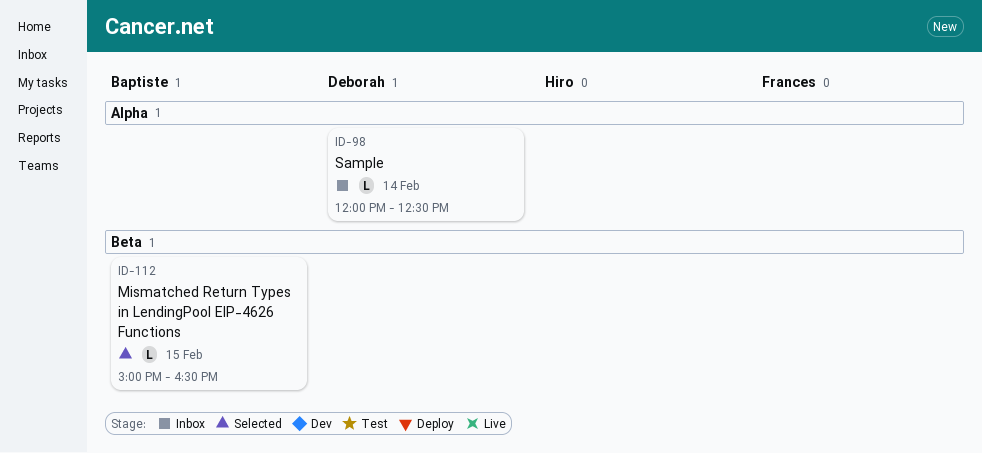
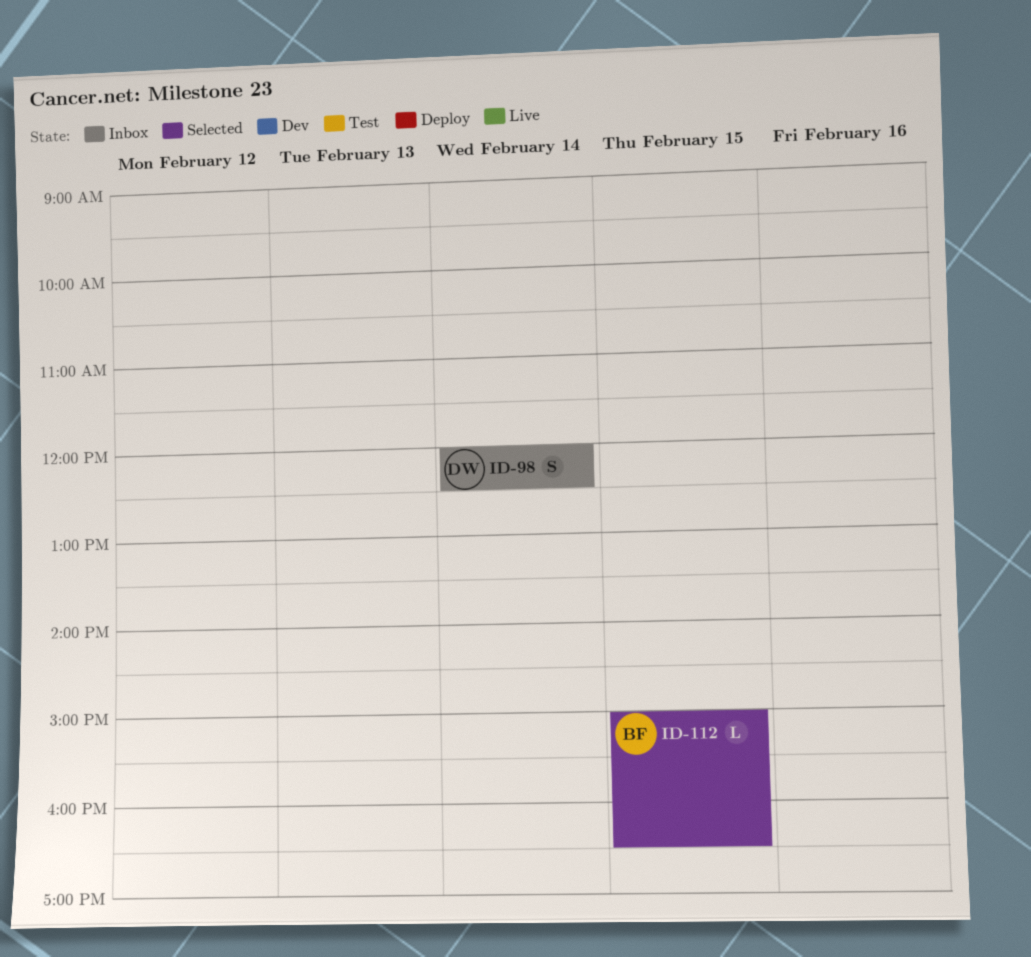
ID-98, estimate: L -> S

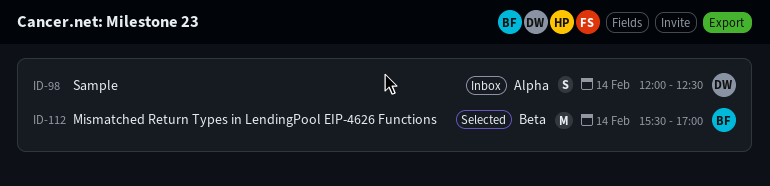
ID-112, estimate: L -> M
ID-112, day: Feb 15 -> Feb 14
ID-112, begins: 15:00 -> 15:30
ID-112, ends: 16:30 -> 17:00

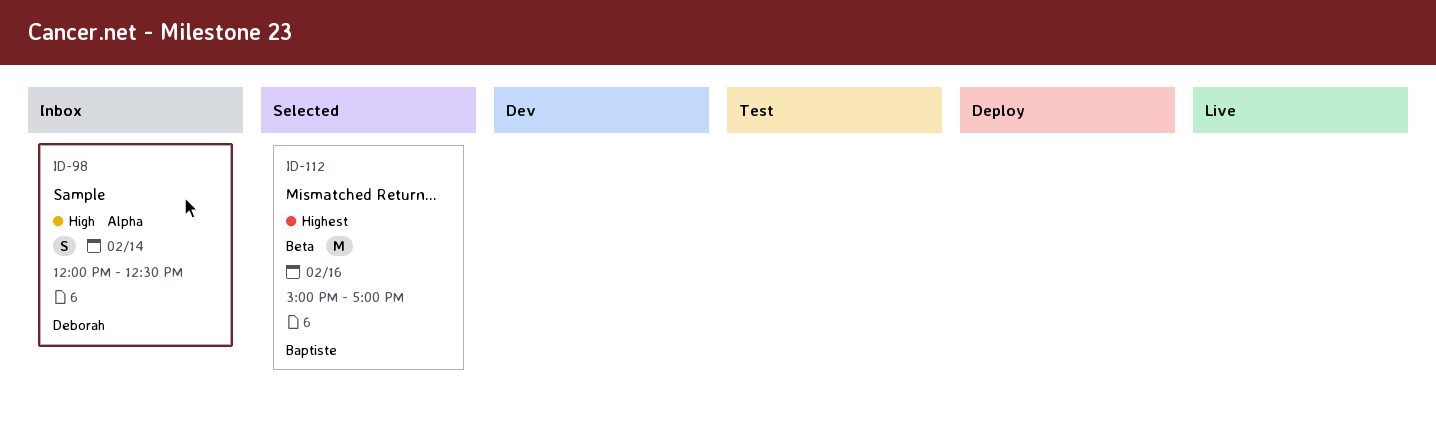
ID-112, day: Feb 14 -> Feb 16
ID-112, begins: 15:30 -> 15:00

